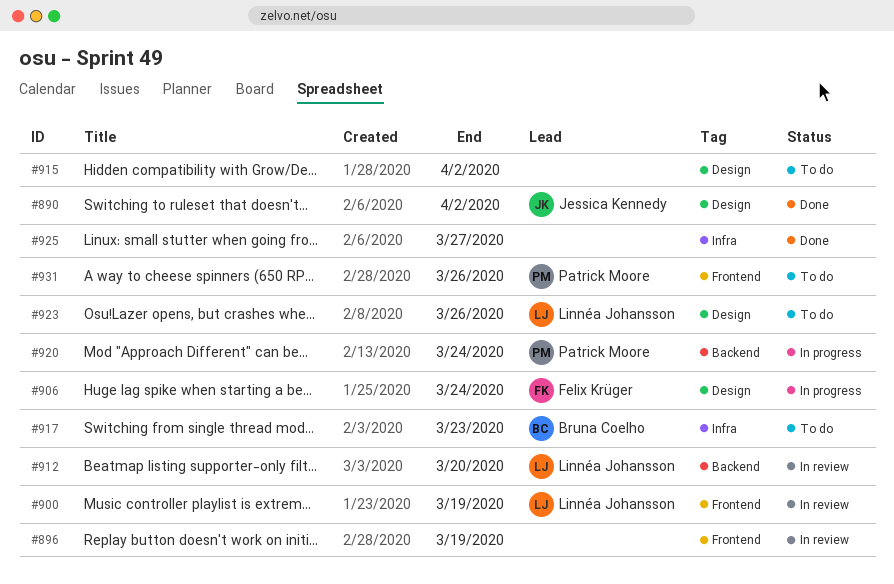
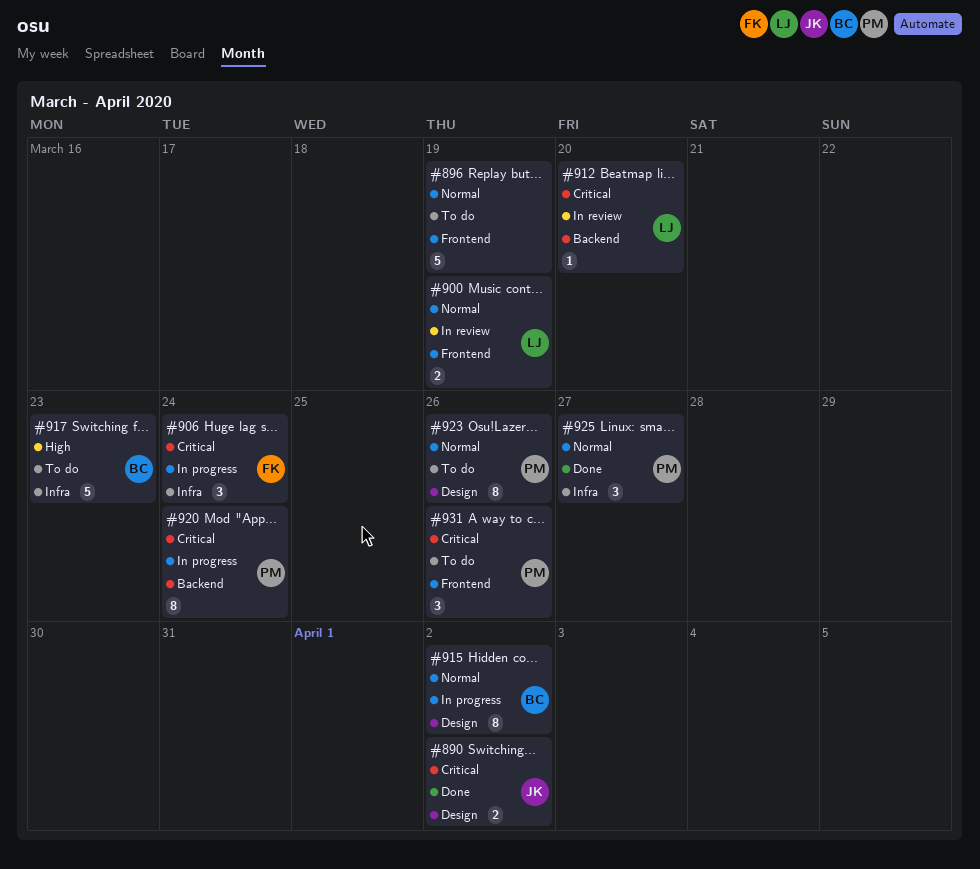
#896, status: In review -> To do
#906, label: Design -> Infra
#915, status: To do -> In progress
#915, owner: none -> Bruna Coelho
#923, owner: Linnéa Johansson -> Patrick Moore
#925, owner: none -> Patrick Moore

